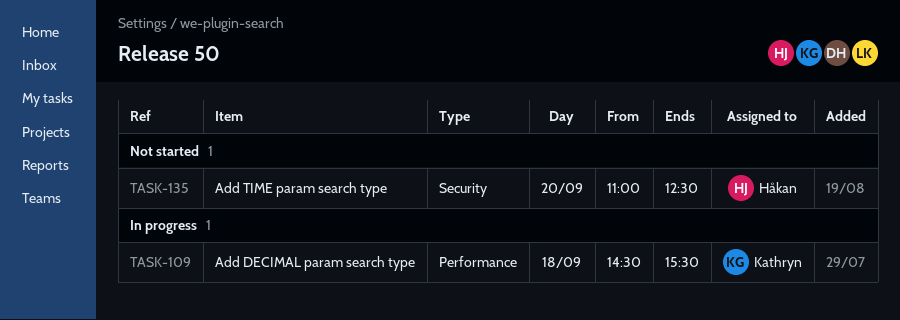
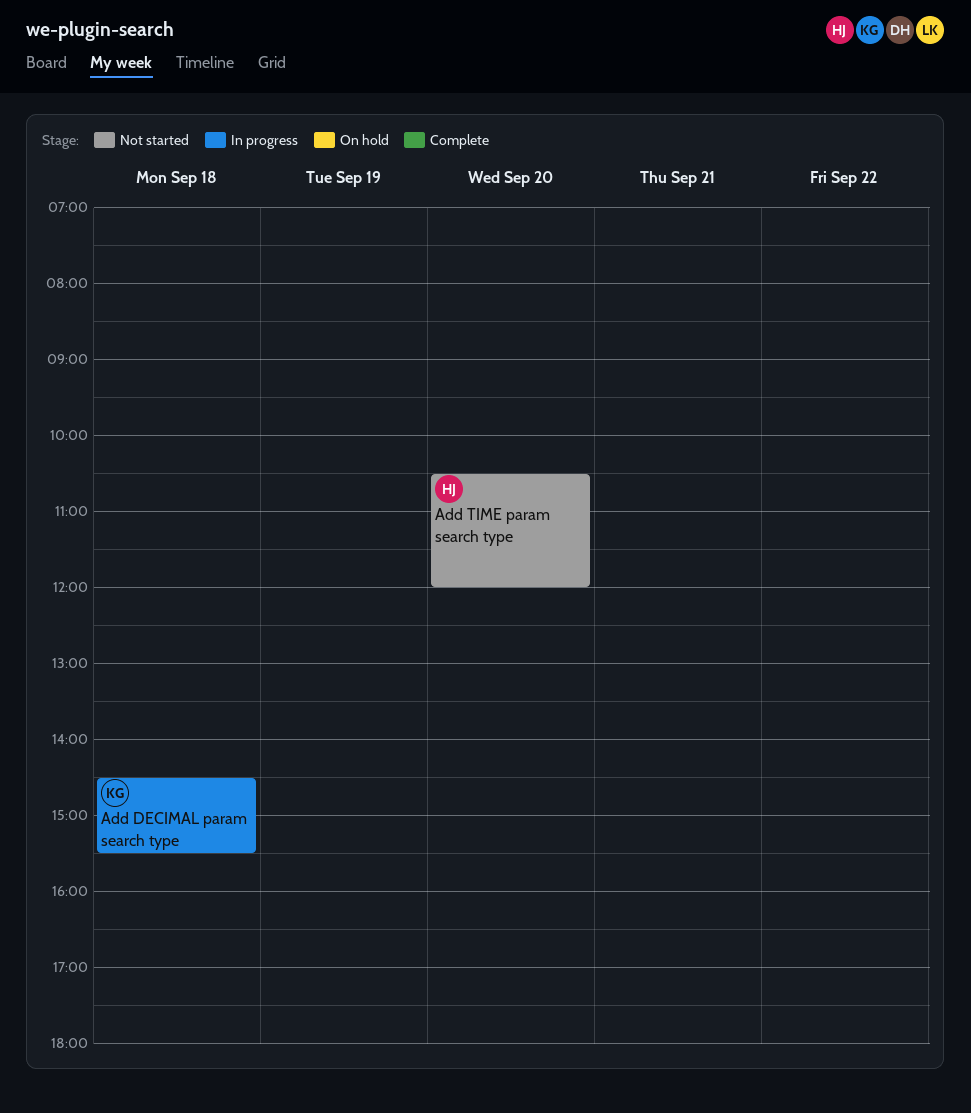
Add TIME param search type, begins: 11:00 -> 10:30
Add TIME param search type, ends: 12:30 -> 12:00

